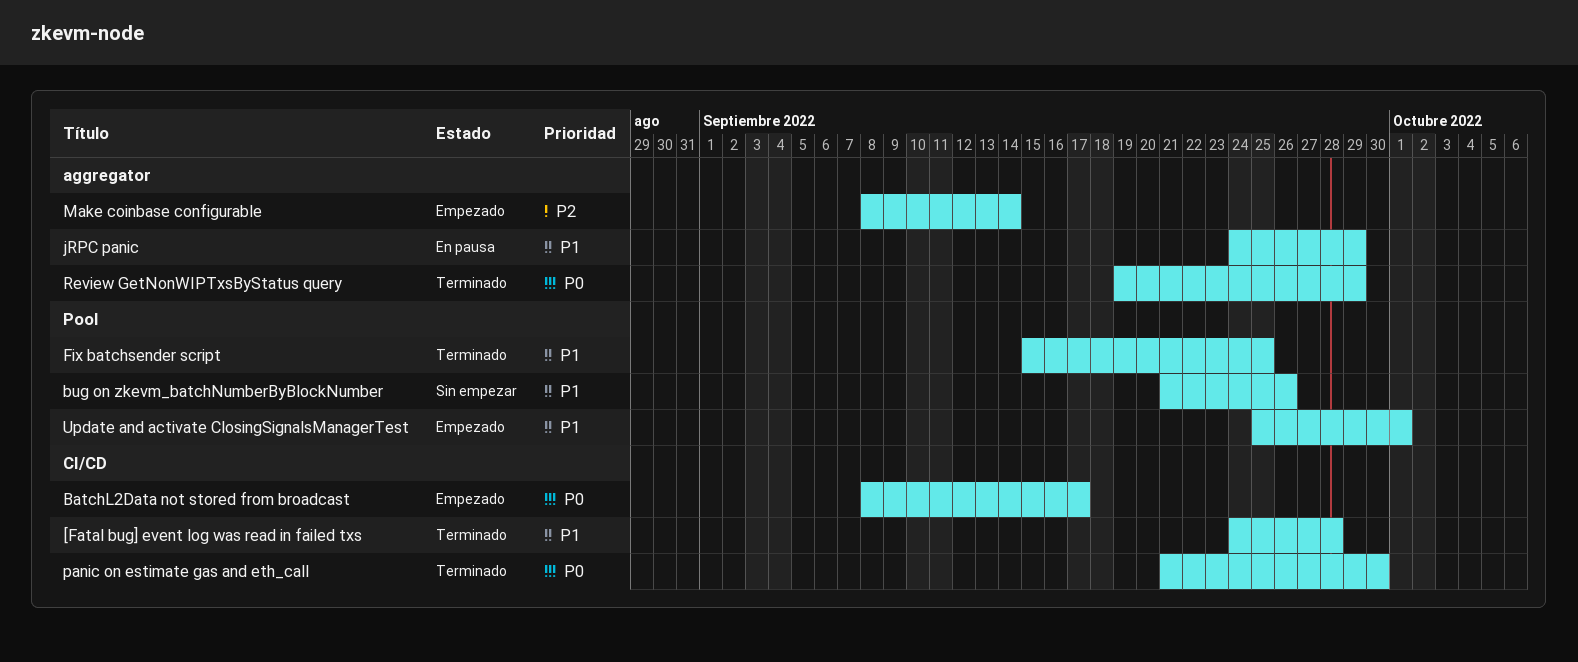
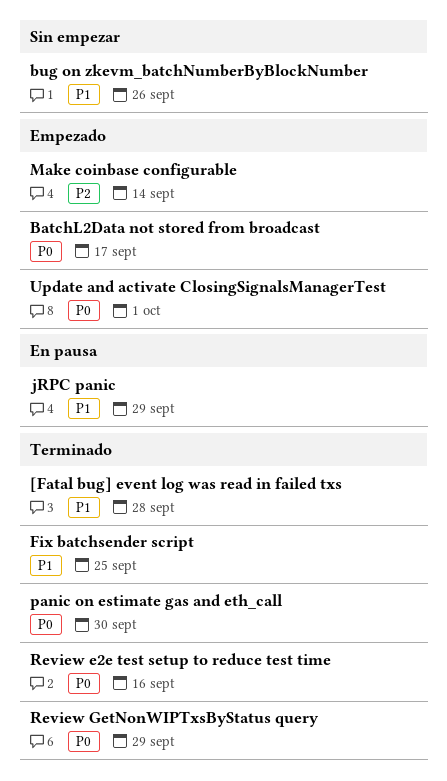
Review e2e test setup to reduce test time: none -> present
Update and activate ClosingSignalsManagerTest, priority: P1 -> P0

